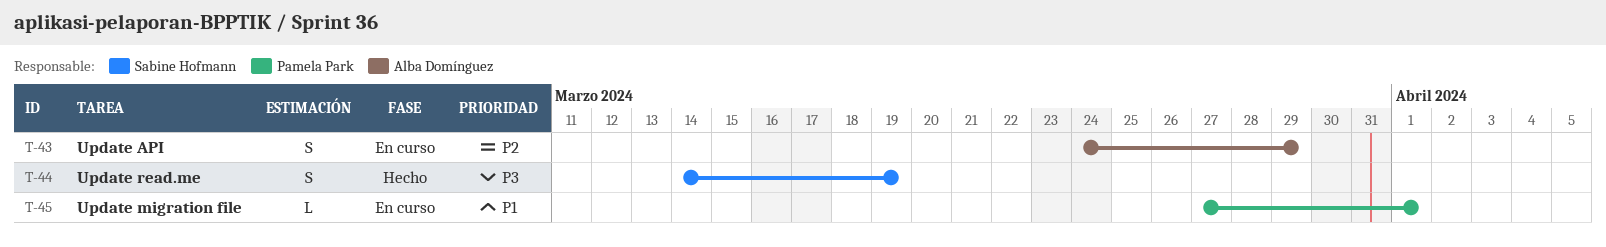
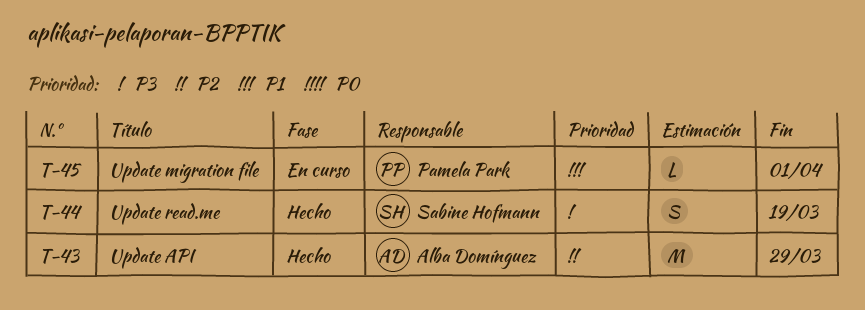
T-43, status: En curso -> Hecho
T-43, estimate: S -> M

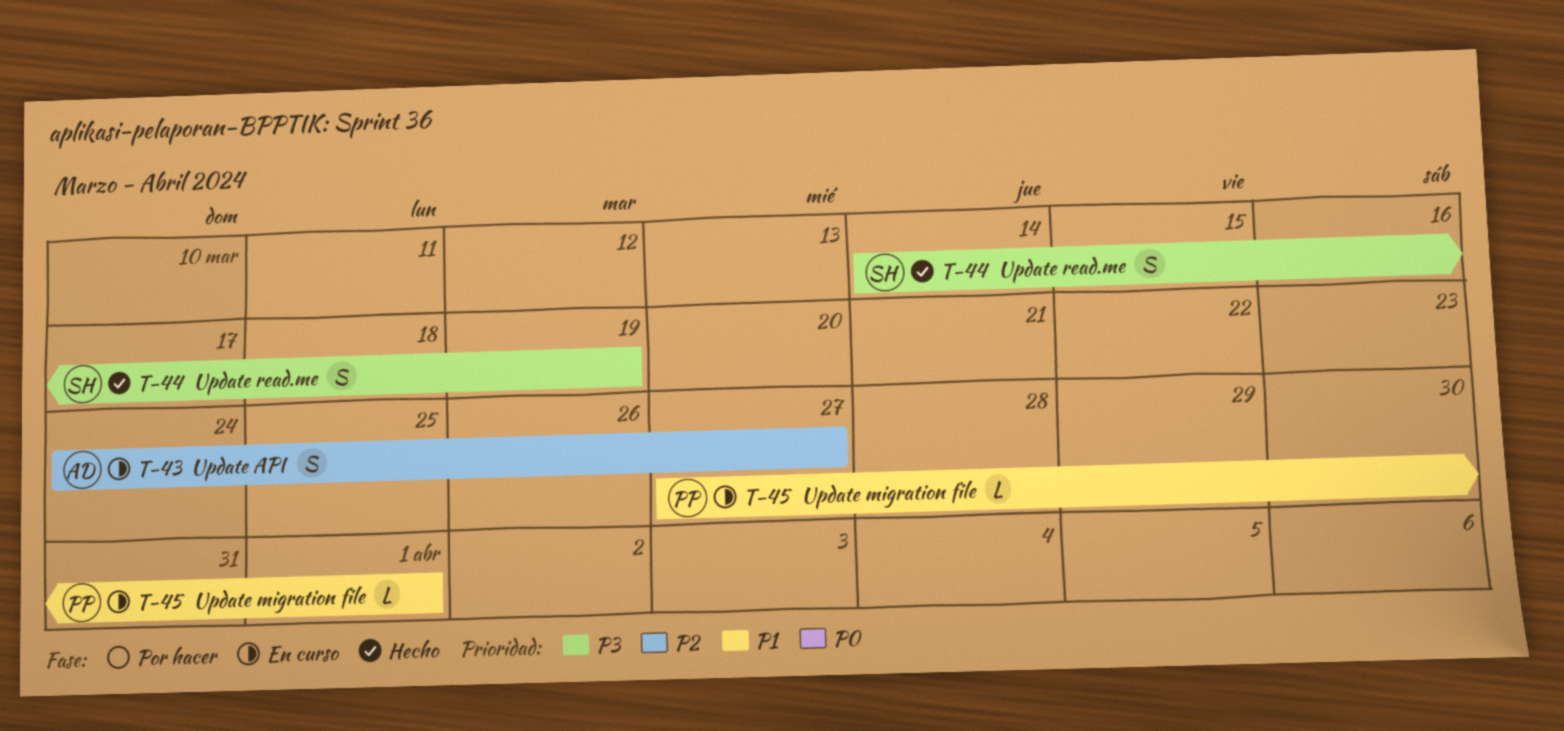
T-43, status: Hecho -> En curso
T-43, estimate: M -> S
T-43, due: Mar 29 -> Mar 27

